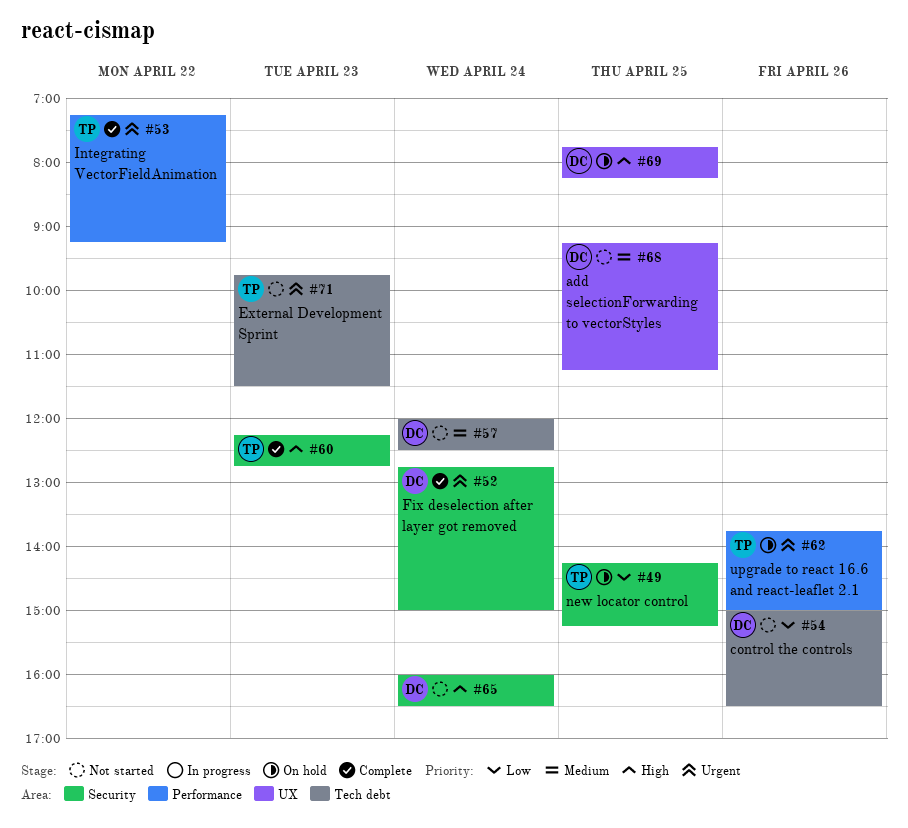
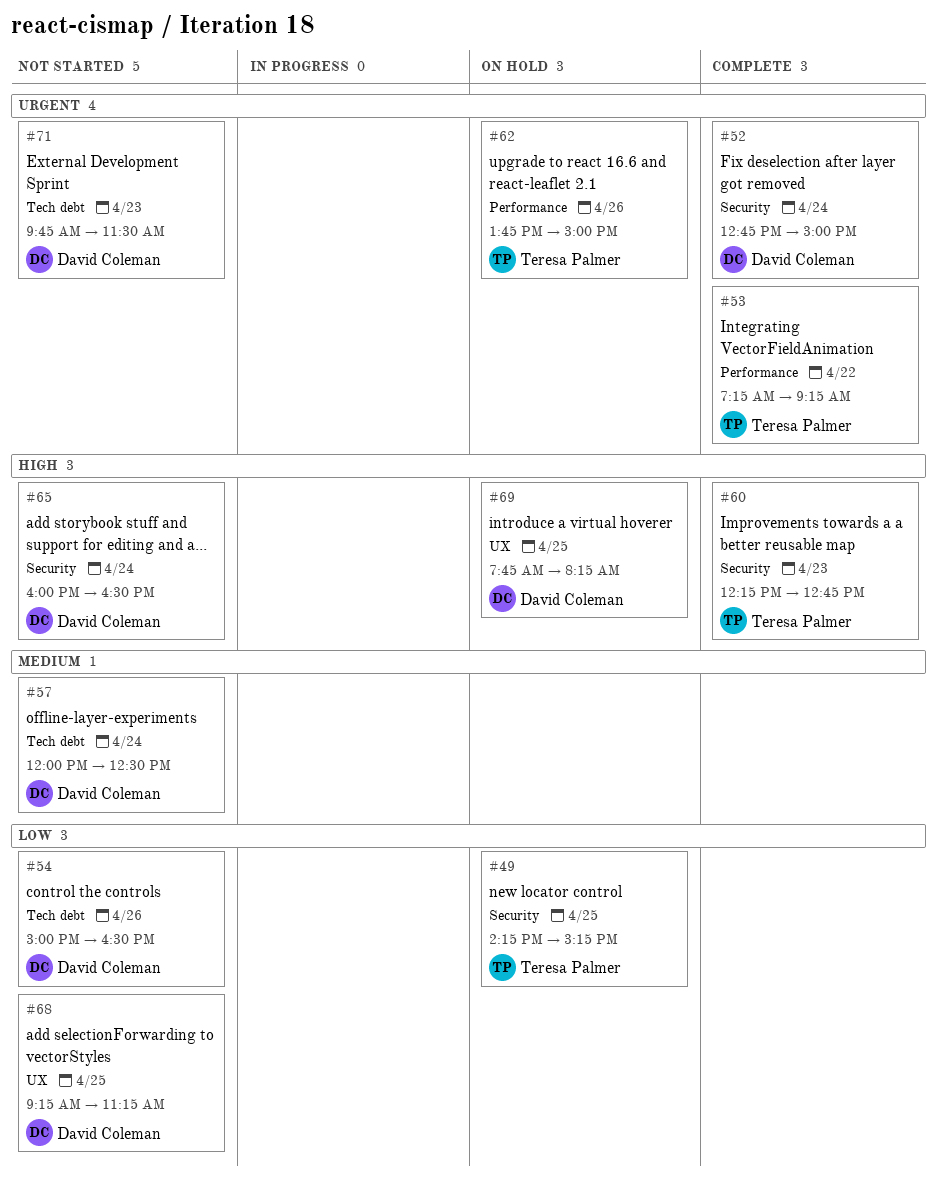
#68, priority: Medium -> Low
#71, owner: Teresa Palmer -> David Coleman

